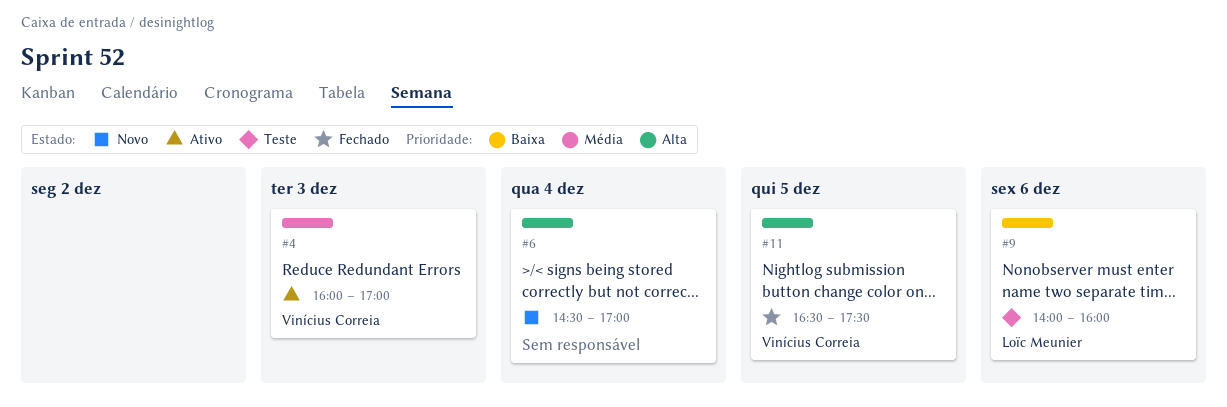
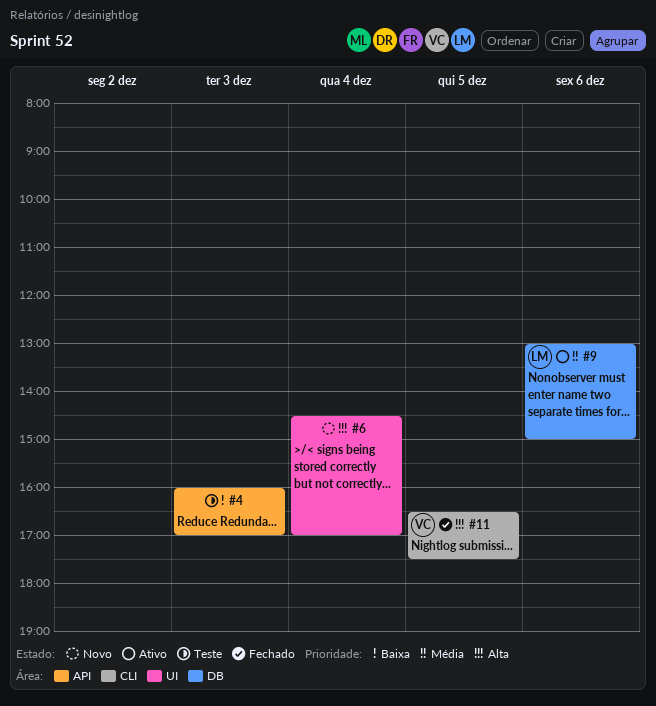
#4, status: Ativo -> Teste
#4, owner: Vinícius Correia -> none
#4, priority: Média -> Baixa
#9, status: Teste -> Ativo
#9, priority: Baixa -> Média
#9, begins: 14:00 -> 13:00
#9, ends: 16:00 -> 15:00

